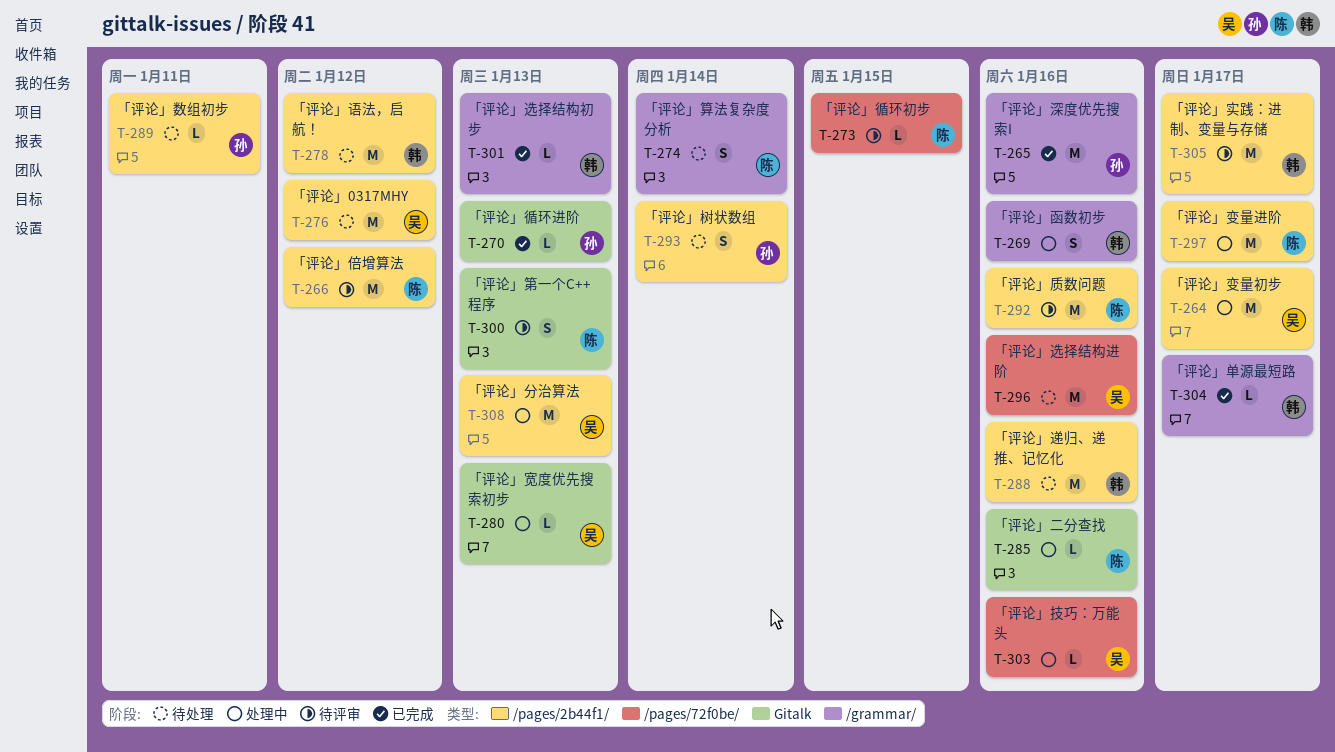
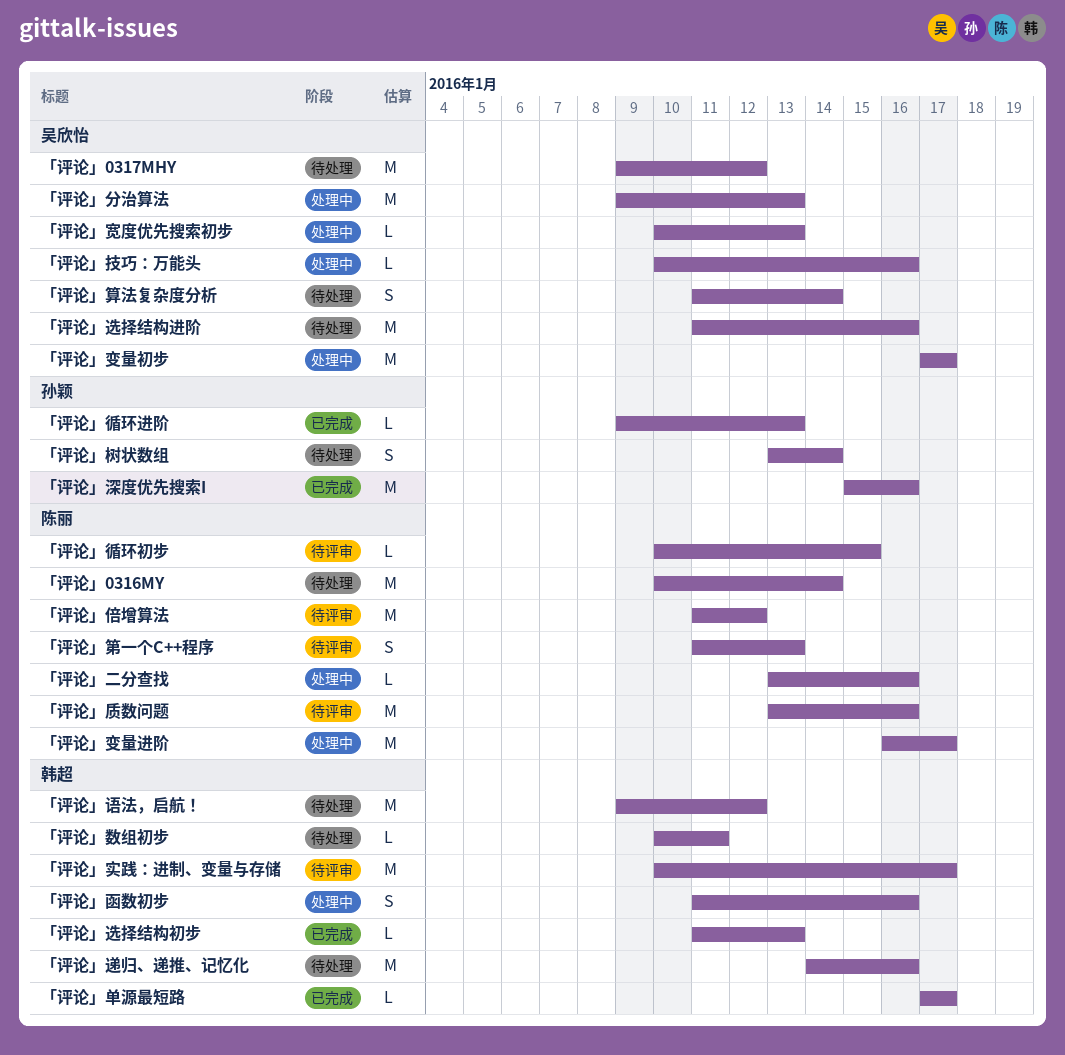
「评论」0316MY: none -> present
「评论」数组初步, owner: 孙颖 -> 韩超
「评论」算法复杂度分析, owner: 陈丽 -> 吴欣怡

